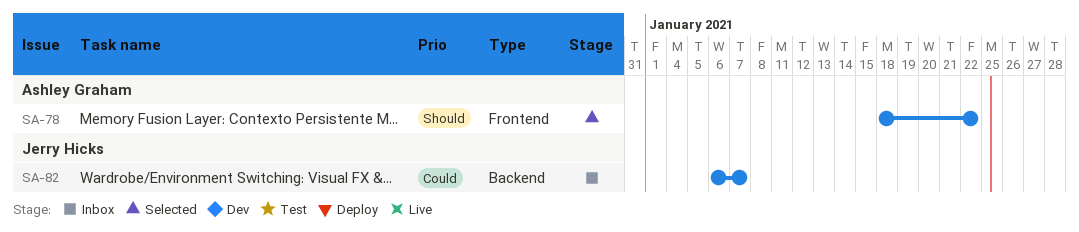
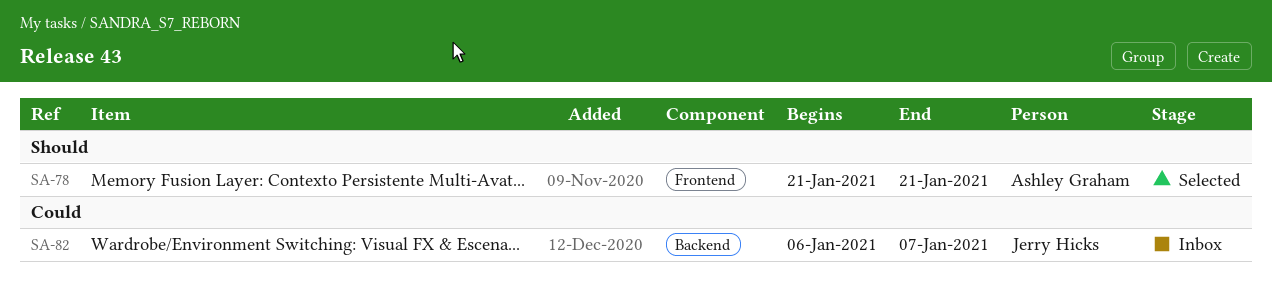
SA-78, start: Jan 18 -> Jan 21
SA-78, due: Jan 22 -> Jan 21

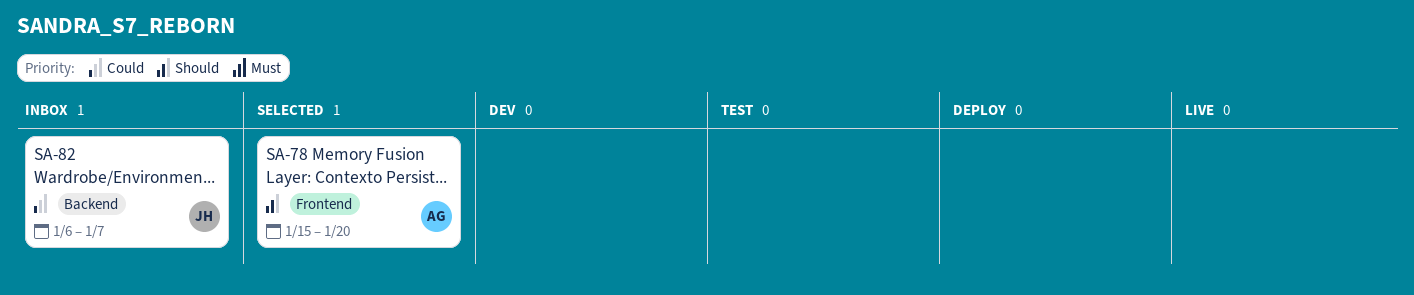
SA-78, start: Jan 21 -> Jan 15
SA-78, due: Jan 21 -> Jan 20

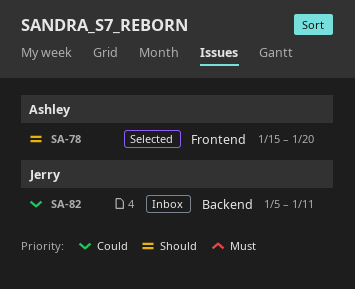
SA-82, start: Jan 6 -> Jan 5
SA-82, due: Jan 7 -> Jan 11

